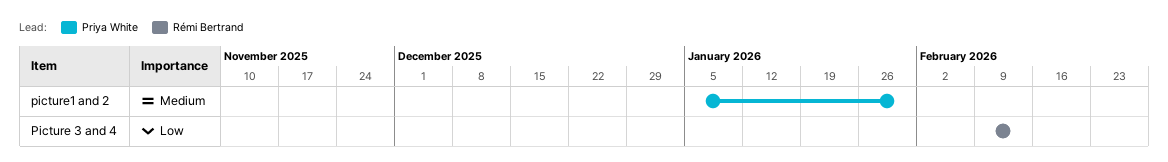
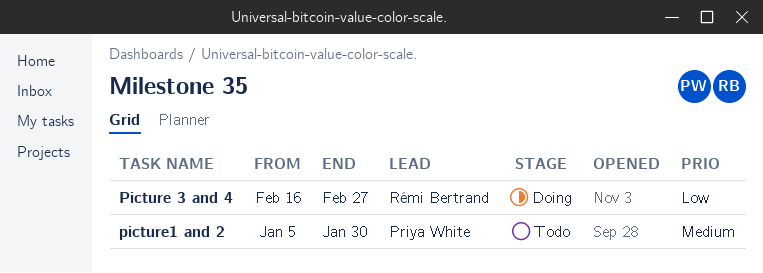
Picture 3 and 4, start: Feb 9 -> Feb 16
Picture 3 and 4, due: Feb 13 -> Feb 27

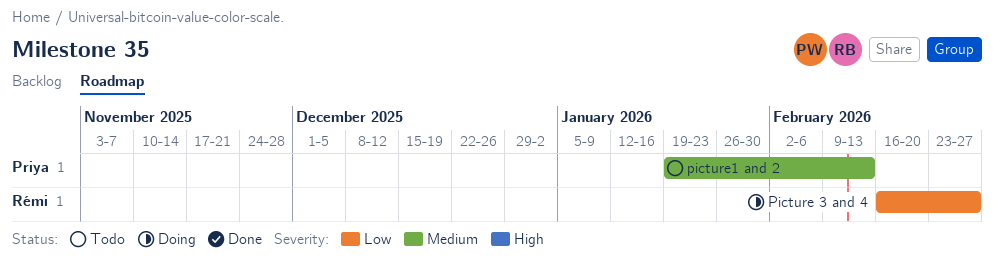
picture1 and 2, start: Jan 5 -> Jan 19
picture1 and 2, due: Jan 30 -> Feb 13

